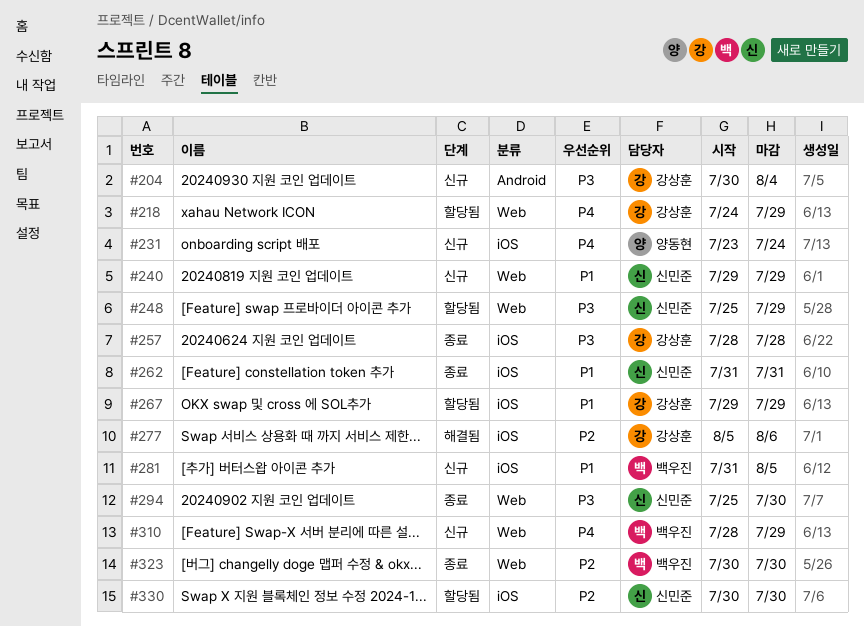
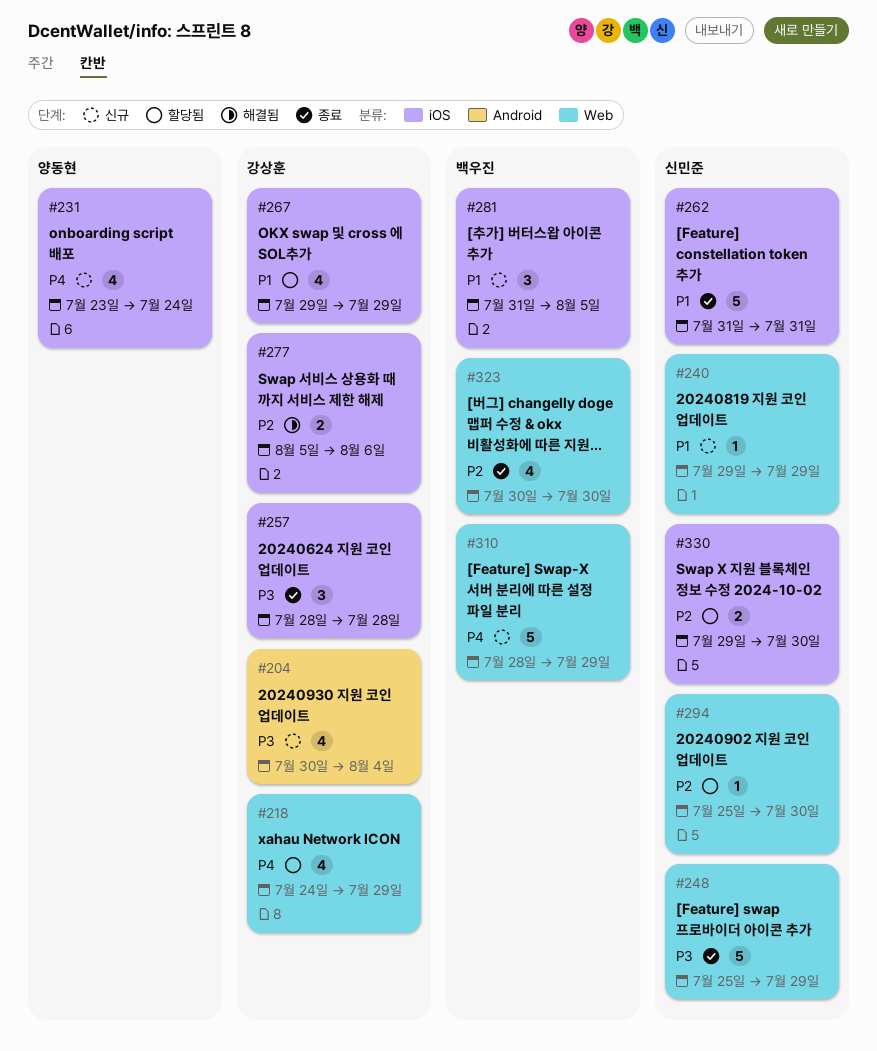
#248, status: 할당됨 -> 종료
#294, status: 종료 -> 할당됨
#294, priority: P3 -> P2
#330, start: Jul 30 -> Jul 29

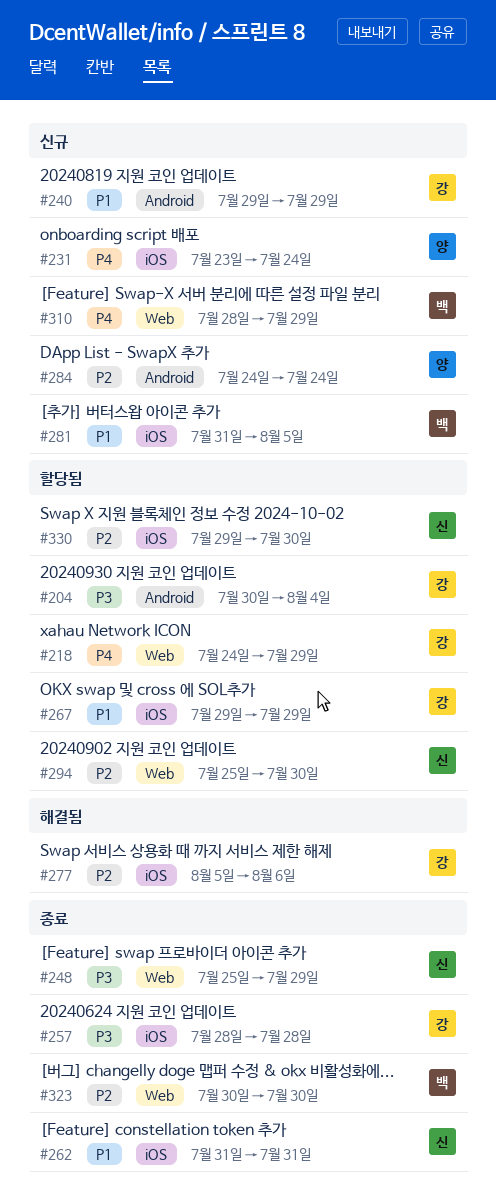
#204, status: 신규 -> 할당됨
#240, owner: 신민준 -> 강상훈
#240, label: Web -> Android
#284: none -> present

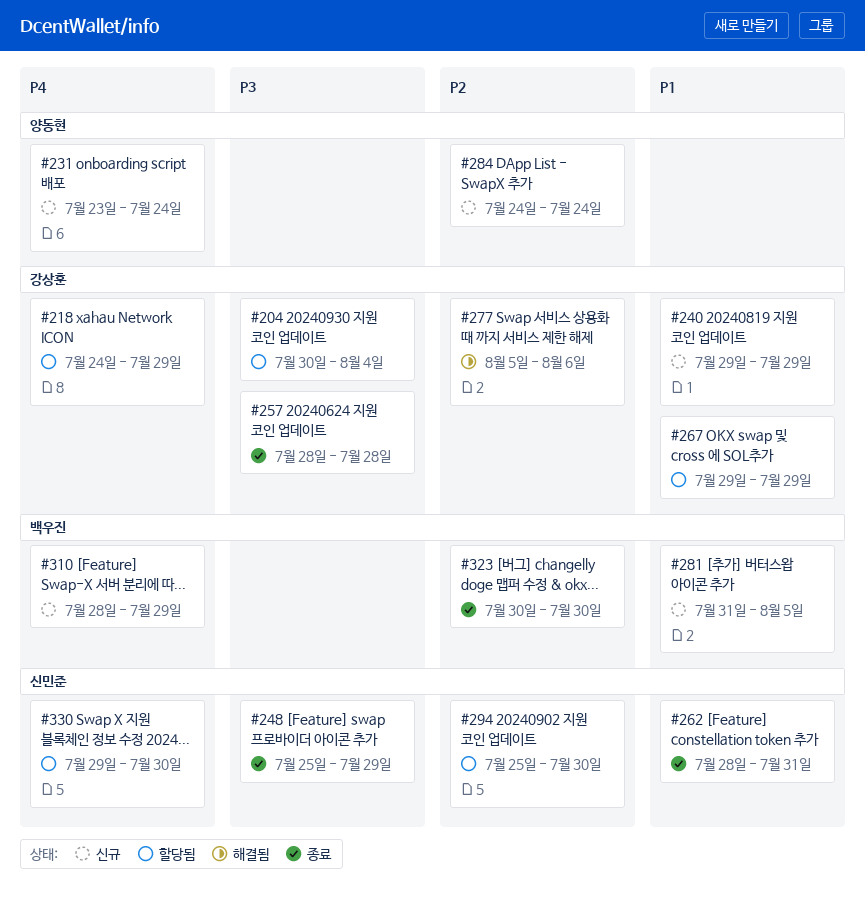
#262, start: Jul 31 -> Jul 28
#330, priority: P2 -> P4

